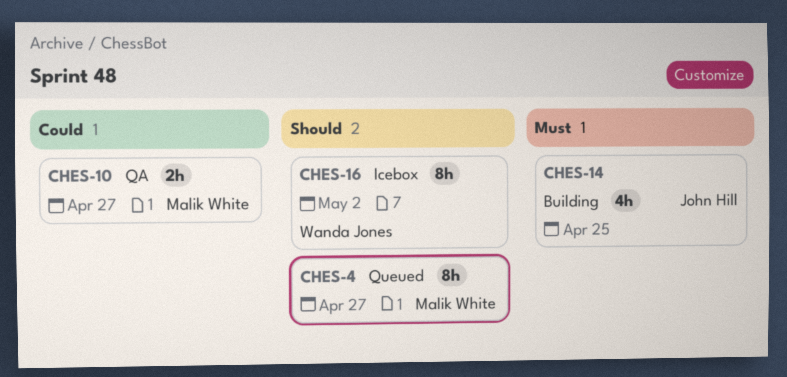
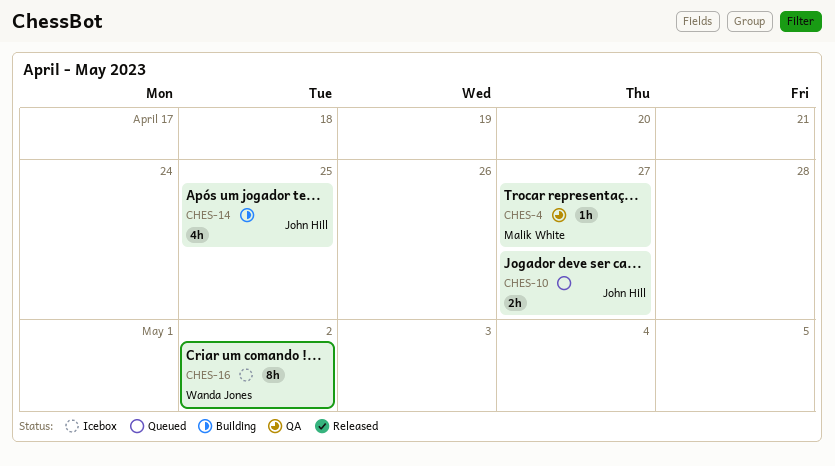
CHES-4, status: Queued -> QA
CHES-4, estimate: 8h -> 1h
CHES-10, status: QA -> Queued
CHES-10, owner: Malik White -> John Hill

